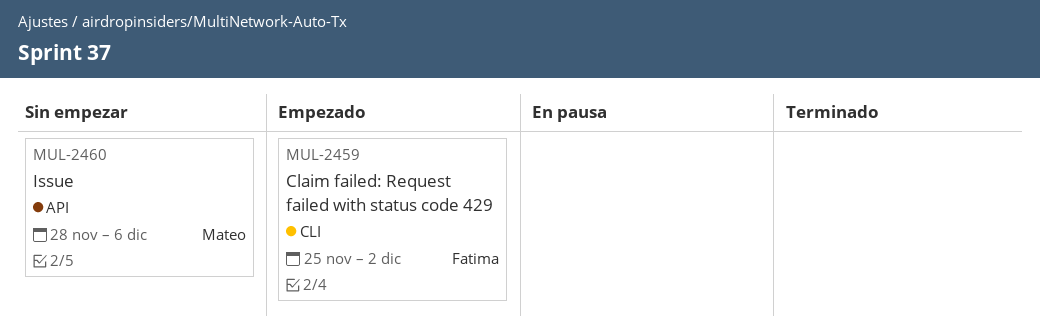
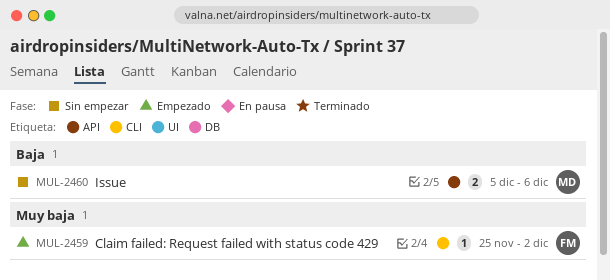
MUL-2460, start: Nov 28 -> Dec 5

